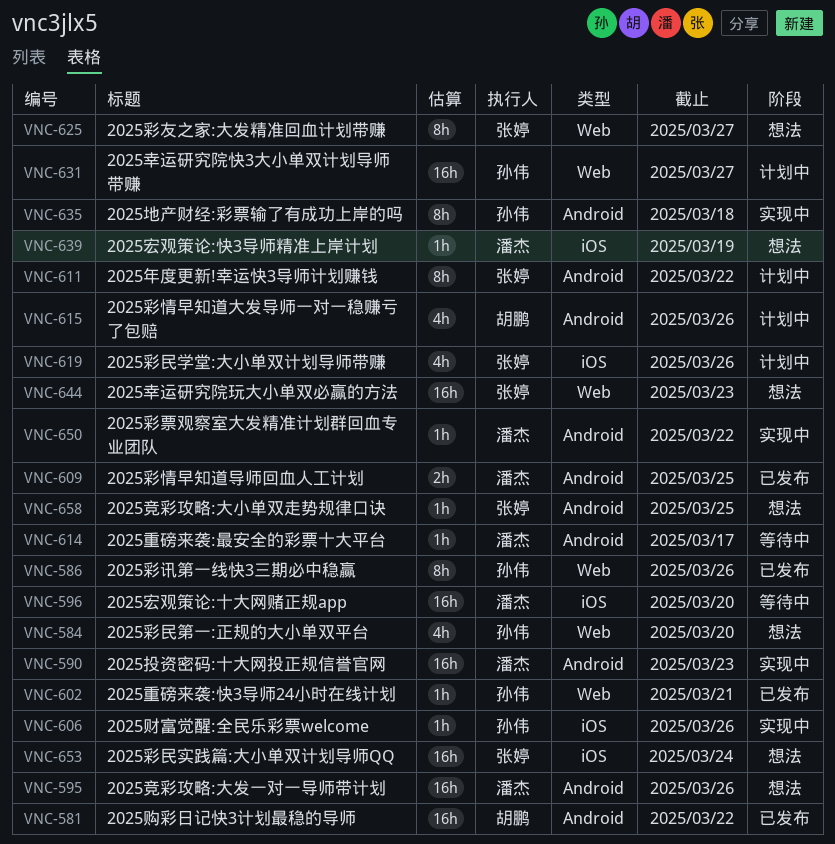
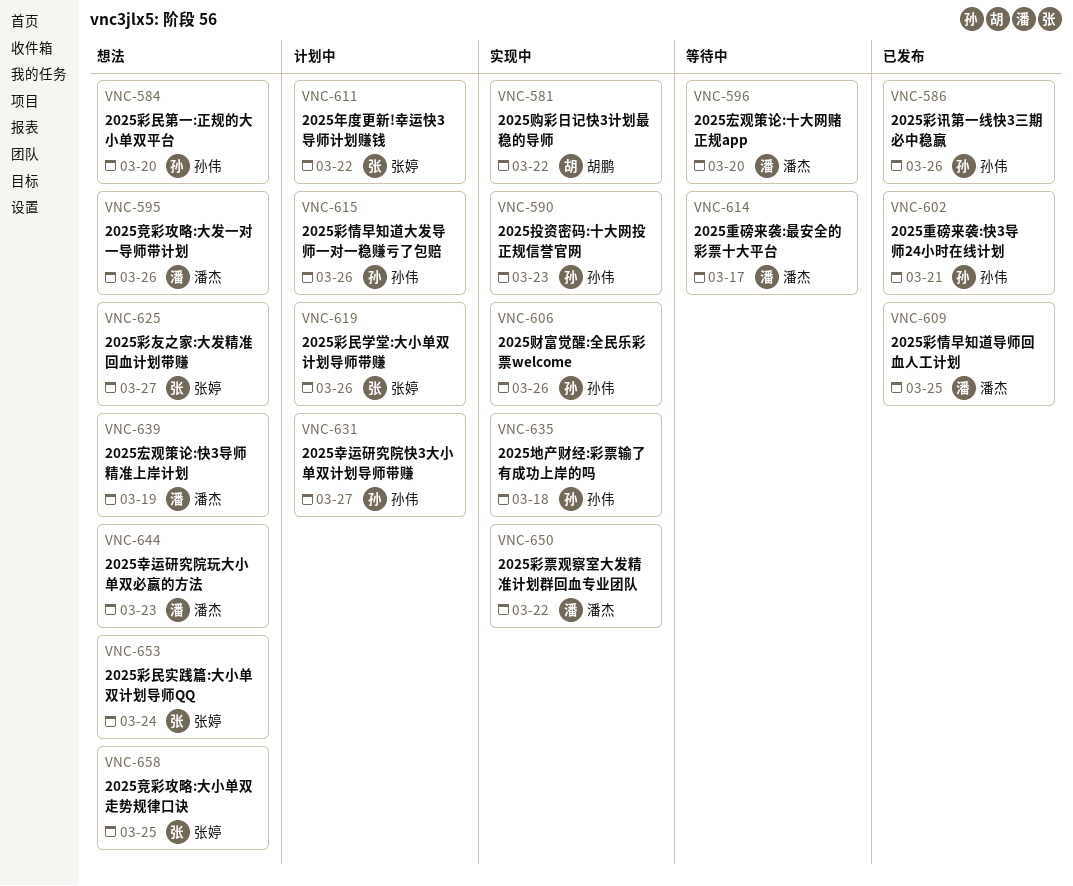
VNC-581, status: 已发布 -> 实现中
VNC-590, owner: 潘杰 -> 孙伟
VNC-615, owner: 胡鹏 -> 孙伟
VNC-644, owner: 张婷 -> 潘杰

